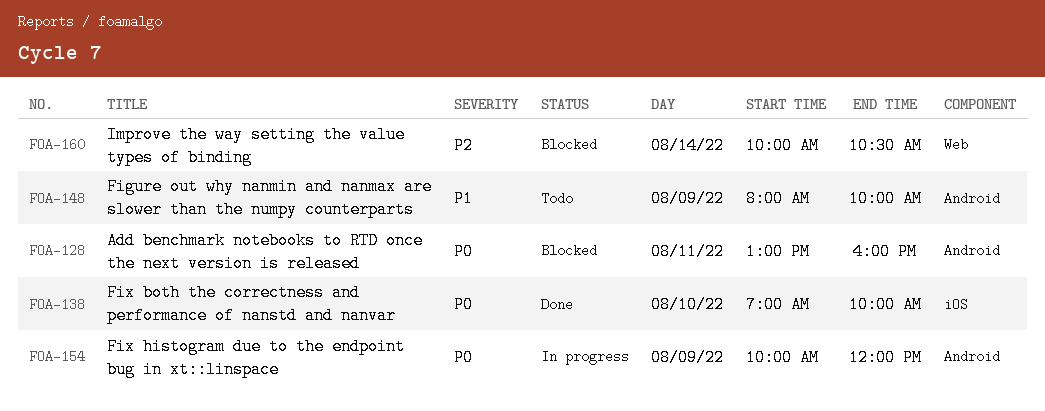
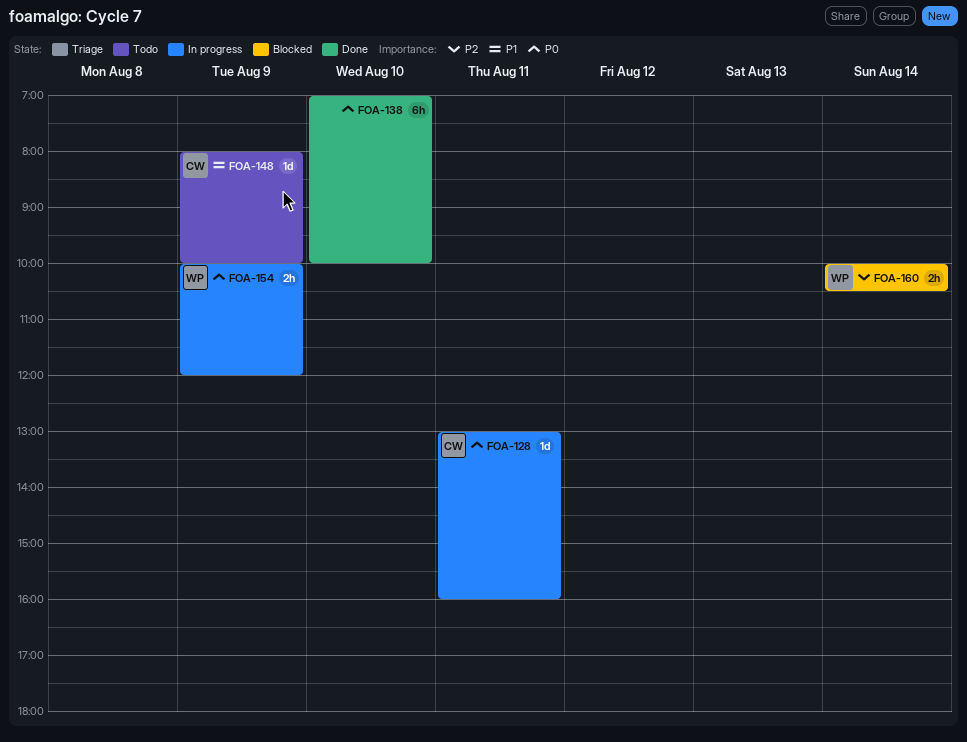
FOA-128, status: Blocked -> In progress

